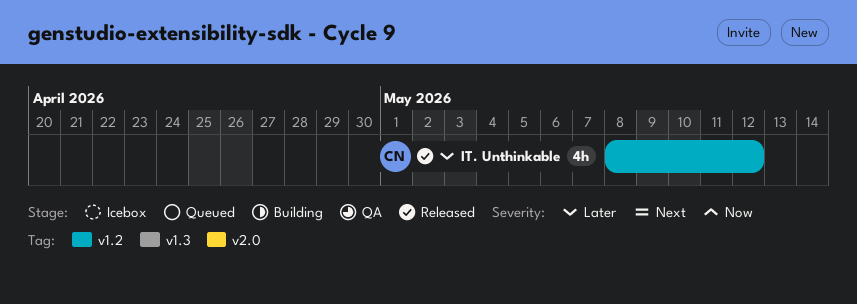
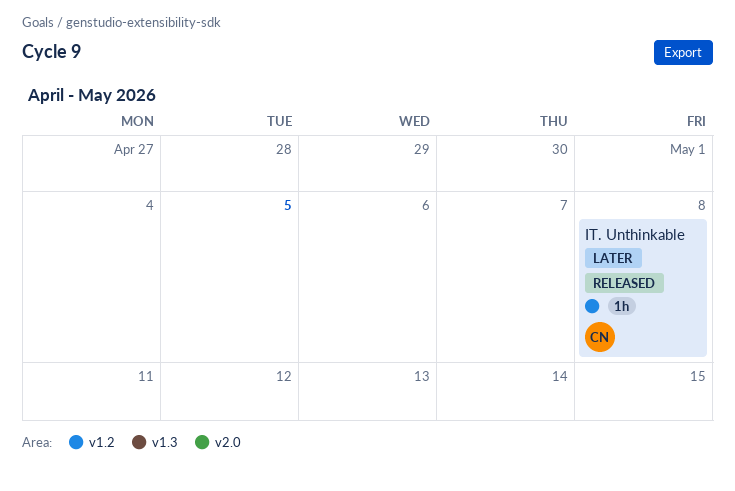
IT. Unthinkable, estimate: 4h -> 1h
IT. Unthinkable, due: May 12 -> May 8

